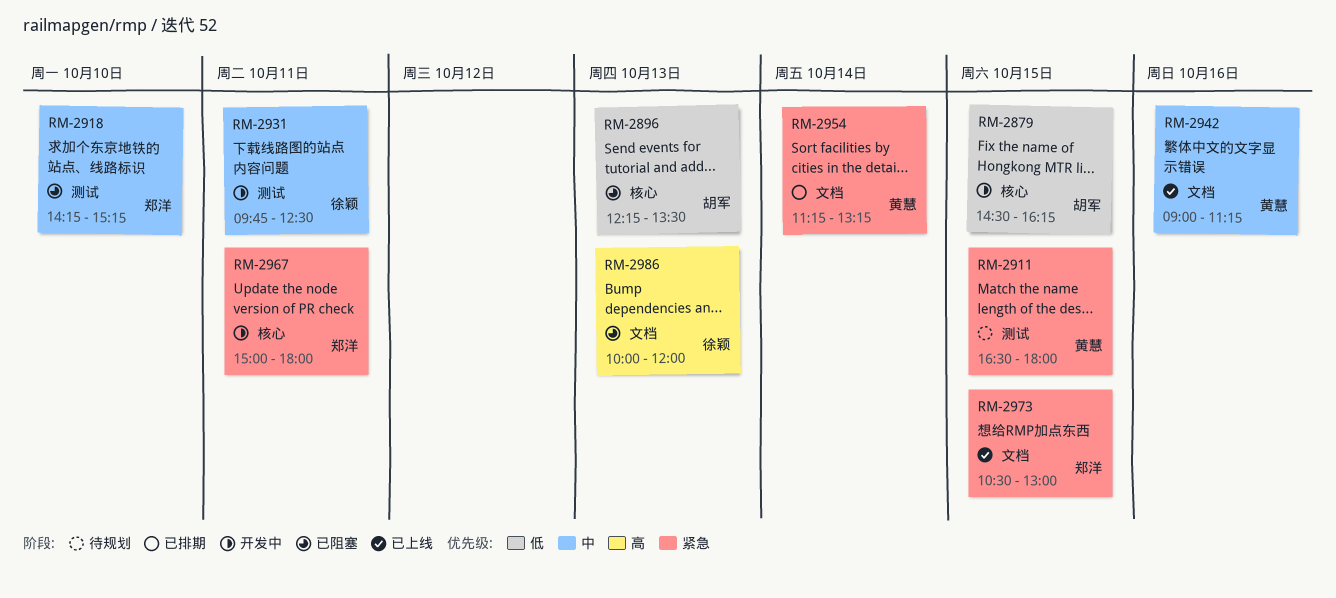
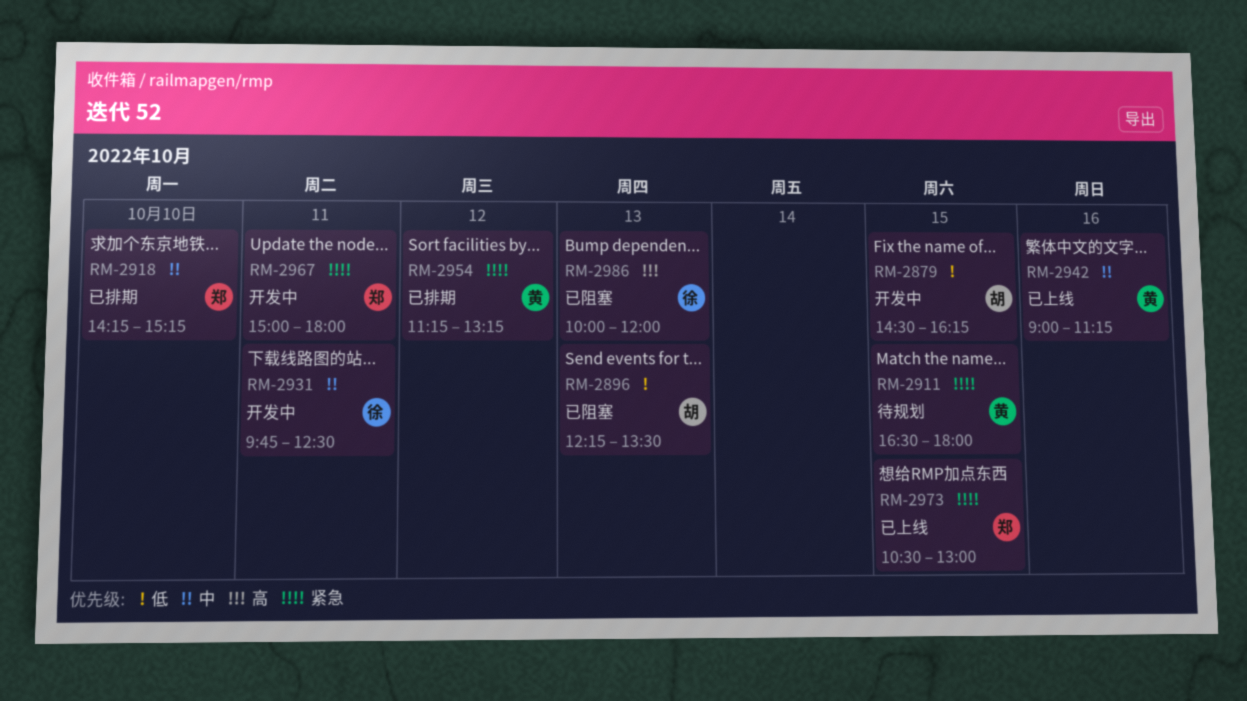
RM-2918, status: 已阻塞 -> 已排期
RM-2954, day: Oct 14 -> Oct 12

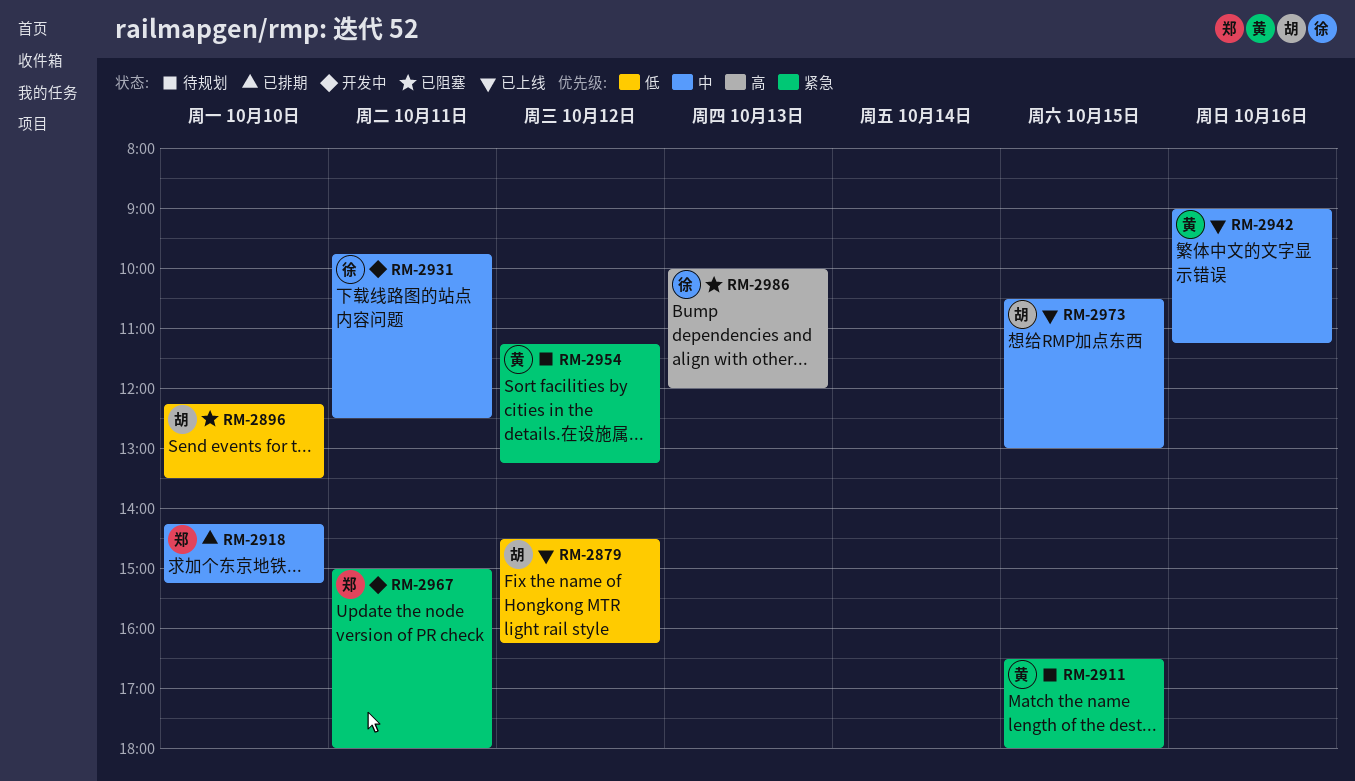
RM-2879, status: 开发中 -> 已上线
RM-2879, day: Oct 15 -> Oct 12
RM-2896, day: Oct 13 -> Oct 10
RM-2954, status: 已排期 -> 待规划
RM-2973, owner: 郑 -> 胡
RM-2973, priority: 紧急 -> 中

